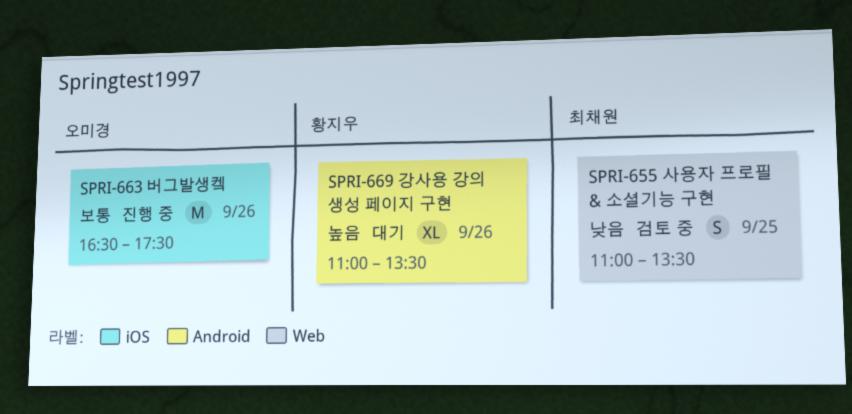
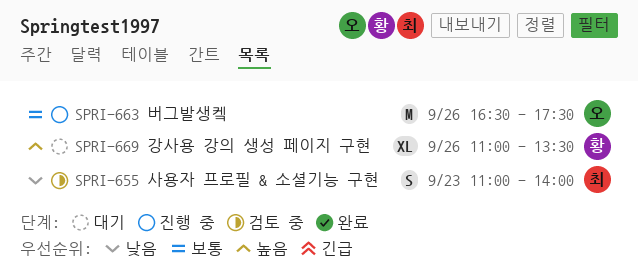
SPRI-655, day: Sep 25 -> Sep 23
SPRI-655, ends: 13:30 -> 14:00

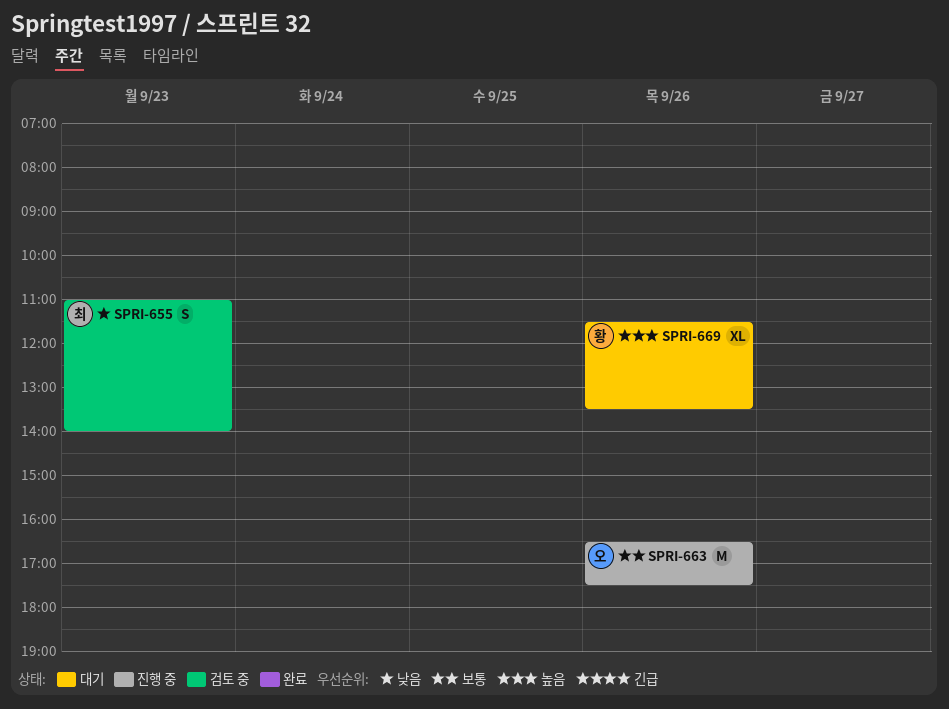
SPRI-669, begins: 11:00 -> 11:30

